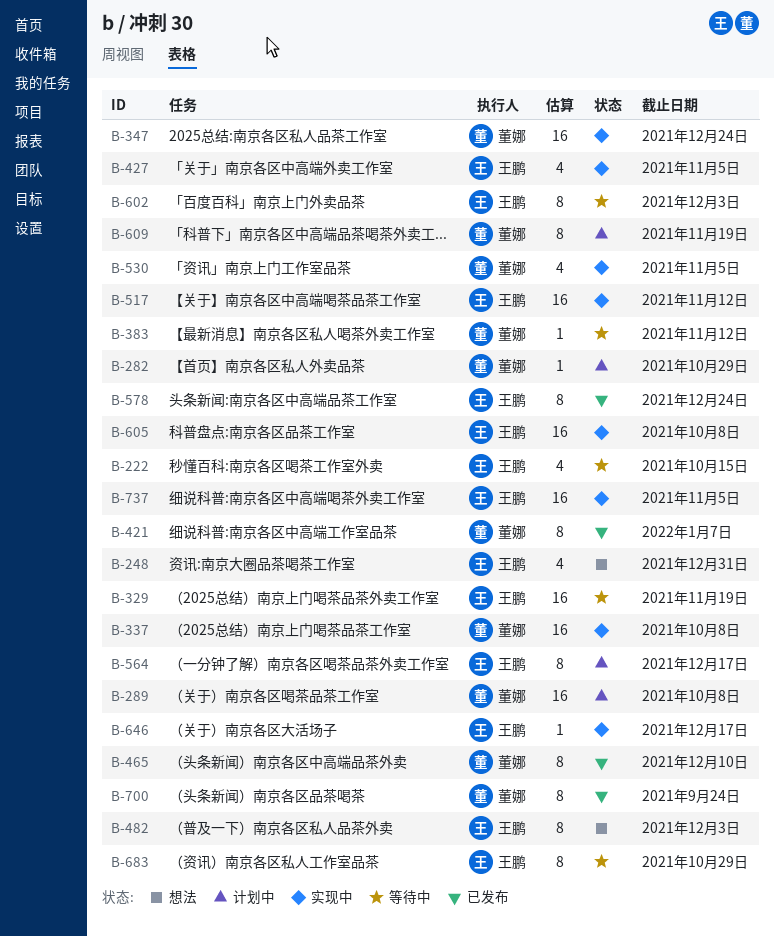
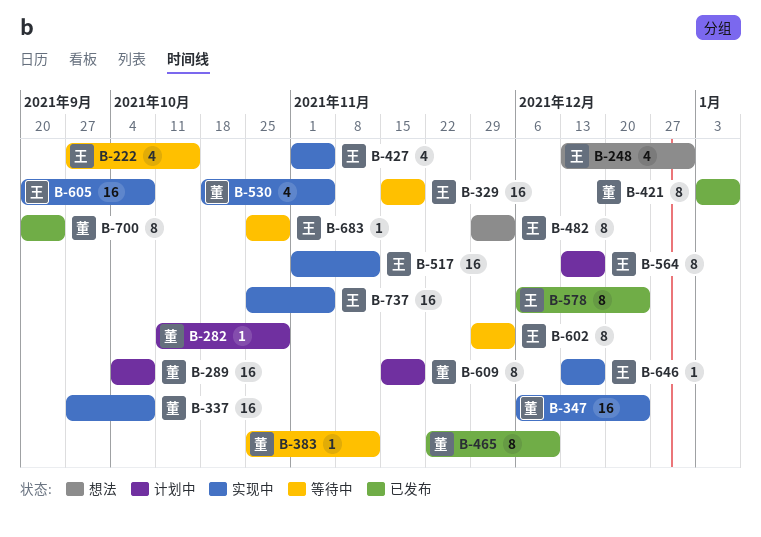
B-683, estimate: 8 -> 1

